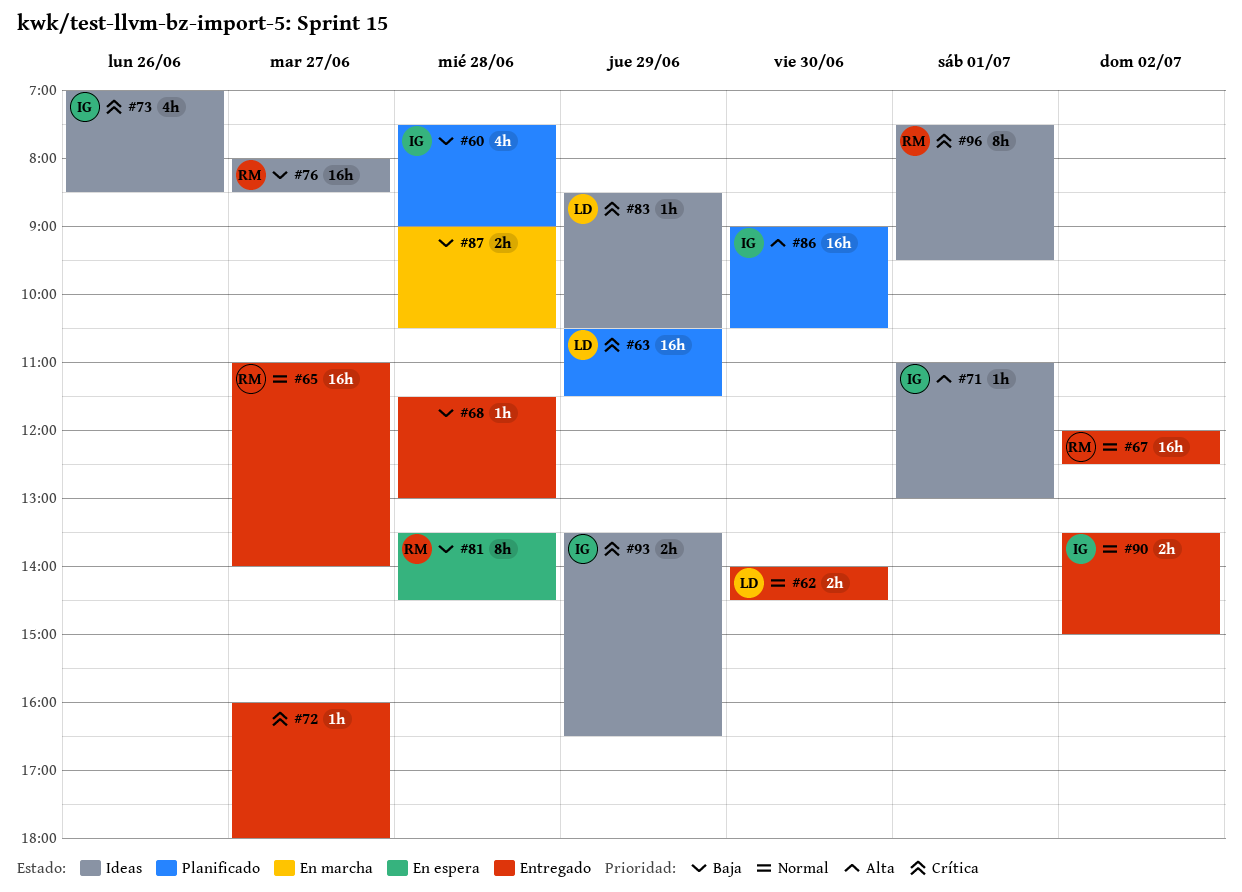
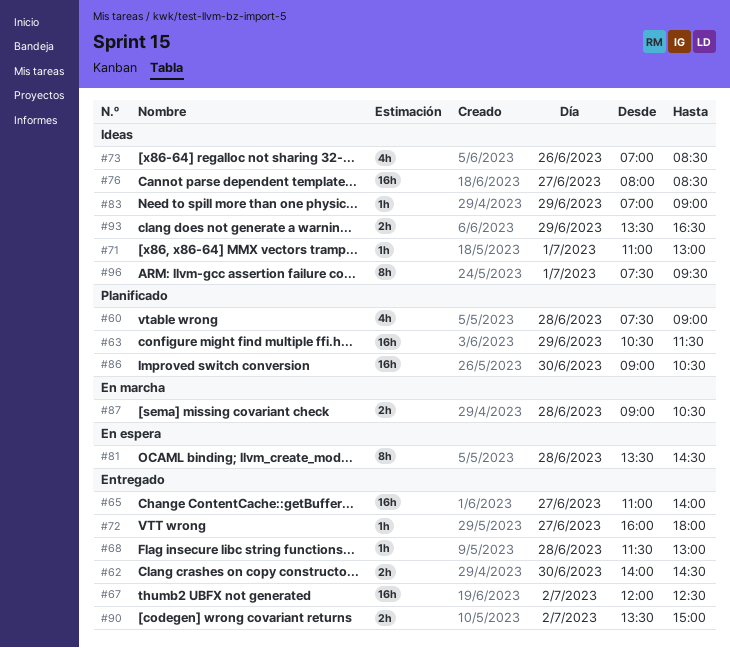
#83, begins: 08:30 -> 07:00
#83, ends: 10:30 -> 09:00

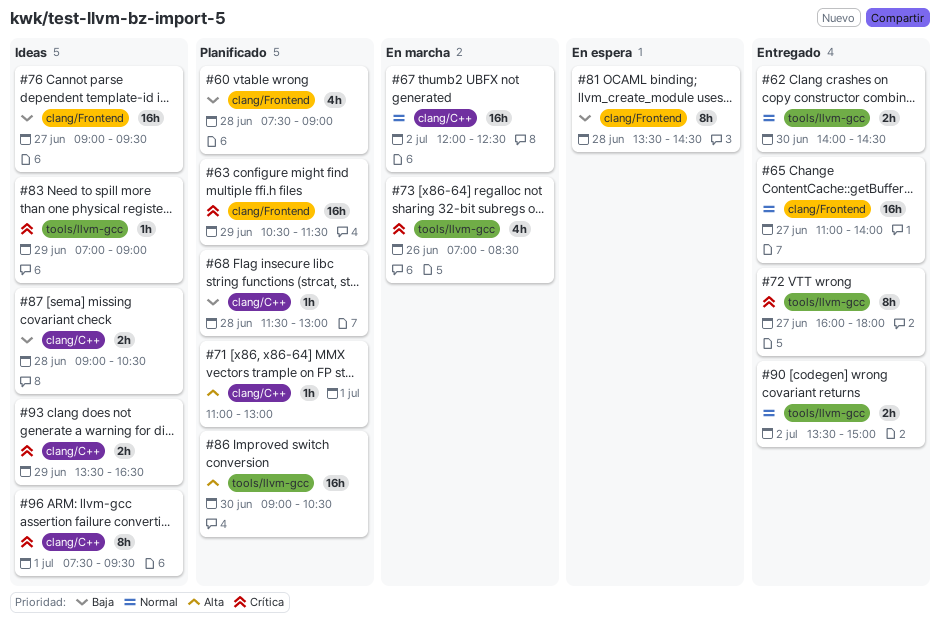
#67, status: Entregado -> En marcha
#68, status: Entregado -> Planificado
#71, status: Ideas -> Planificado
#72, estimate: 1h -> 8h
#73, status: Ideas -> En marcha
#76, begins: 08:00 -> 09:00
#76, ends: 08:30 -> 09:30
#87, status: En marcha -> Ideas

